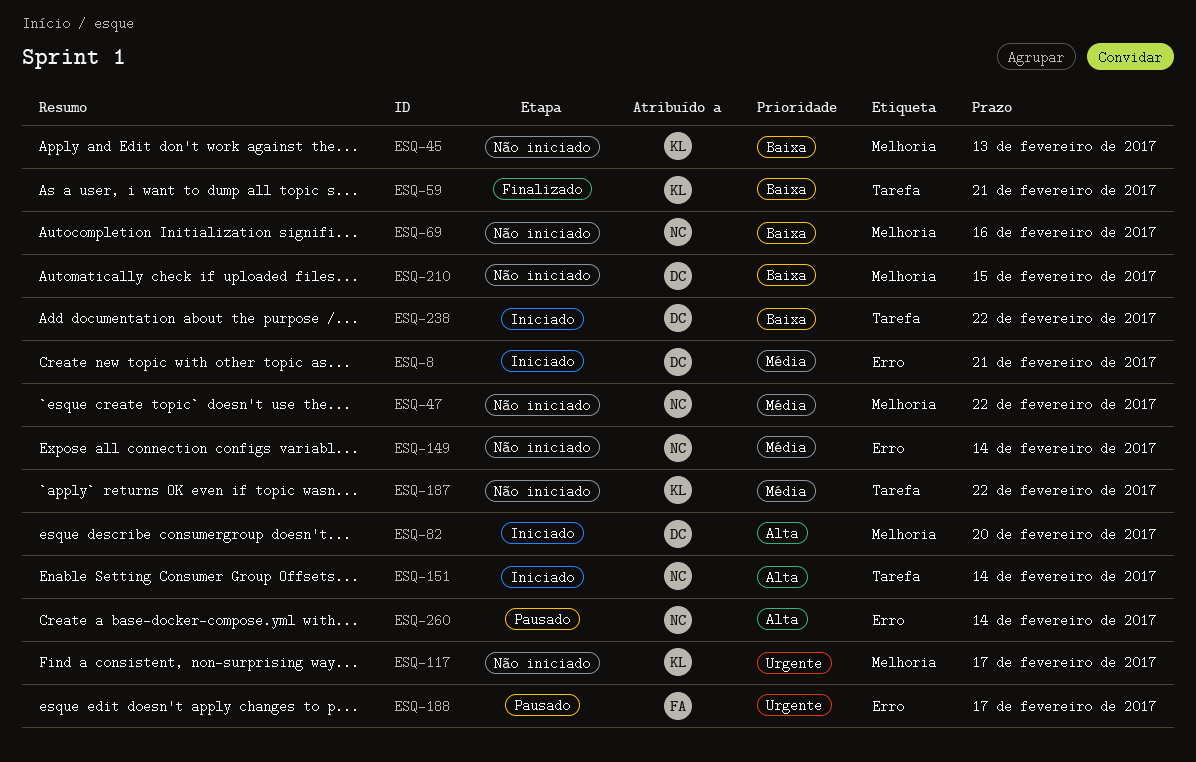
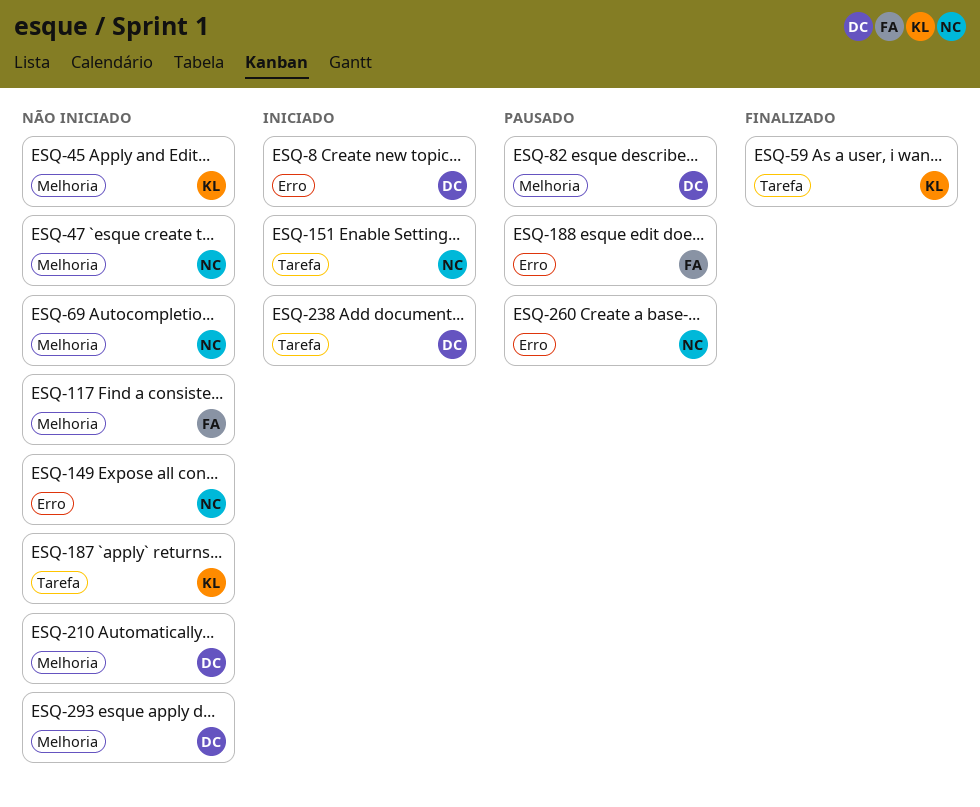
ESQ-82, status: Iniciado -> Pausado
ESQ-117, owner: KL -> FA
ESQ-293: none -> present

